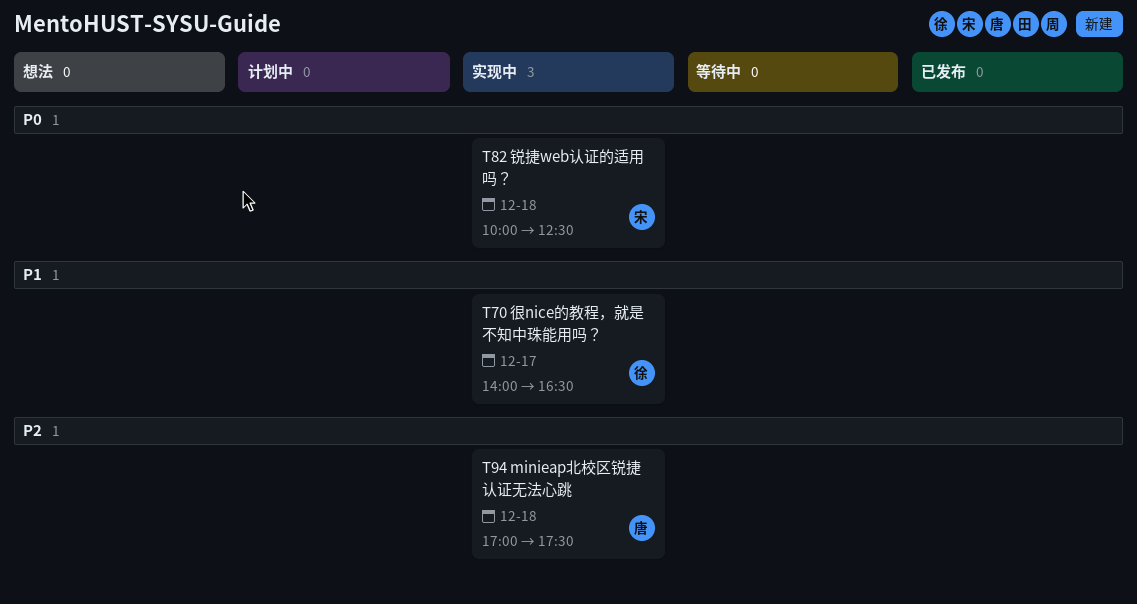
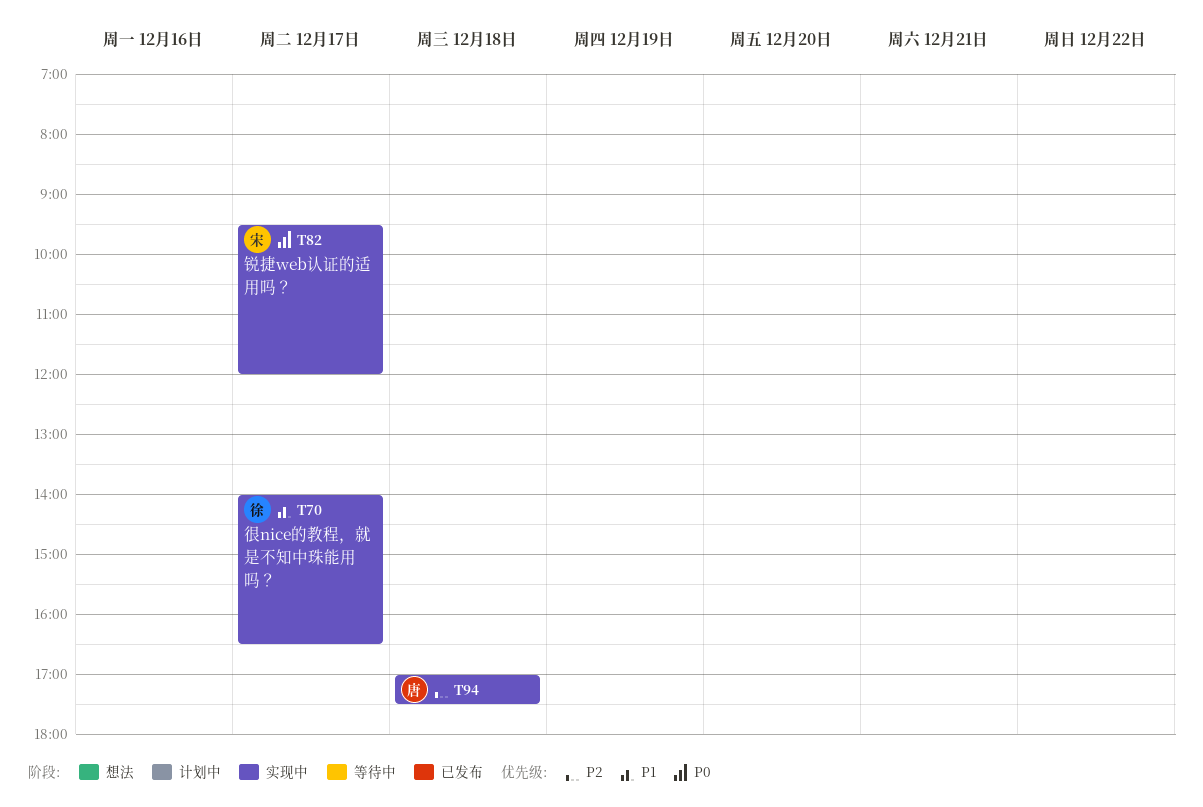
T82, day: Dec 18 -> Dec 17
T82, begins: 10:00 -> 09:30
T82, ends: 12:30 -> 12:00

